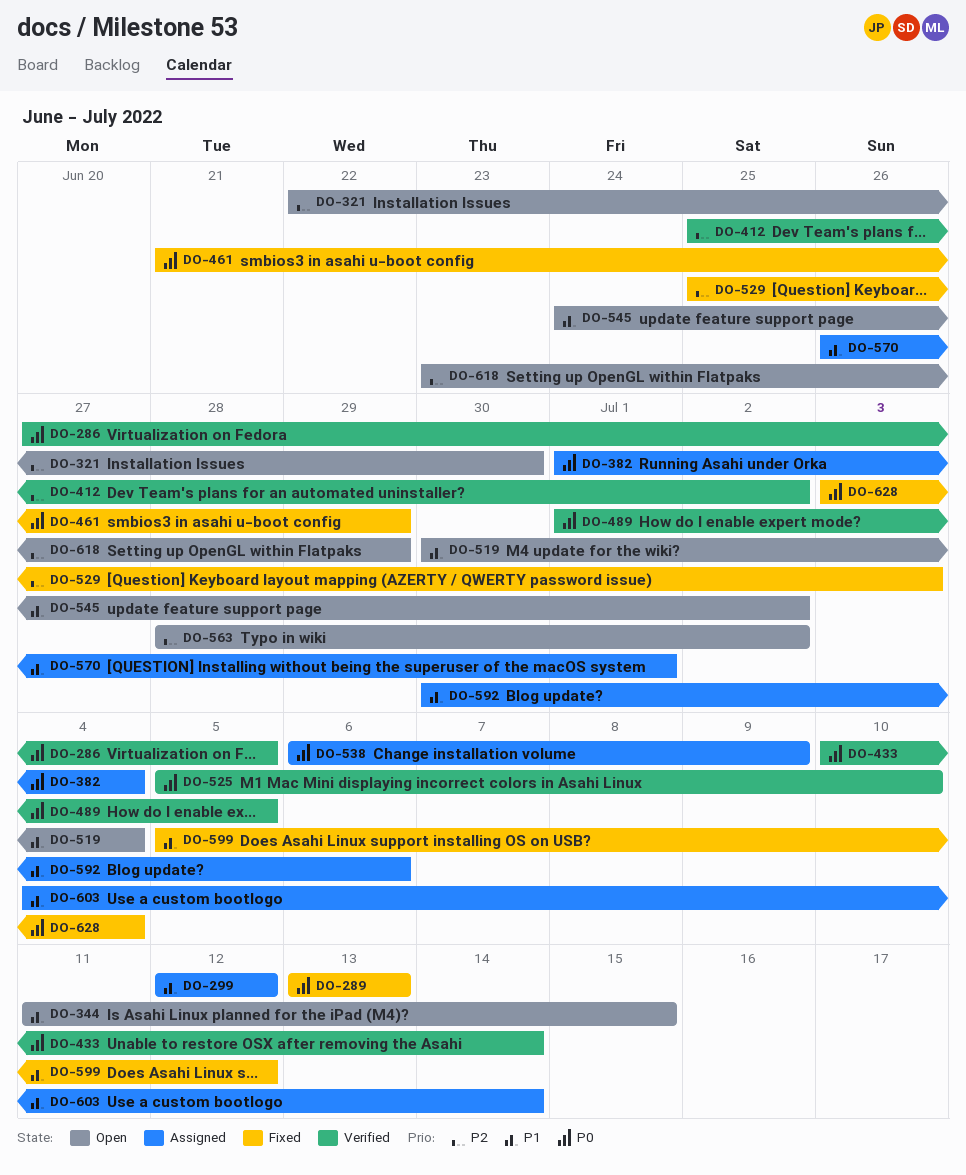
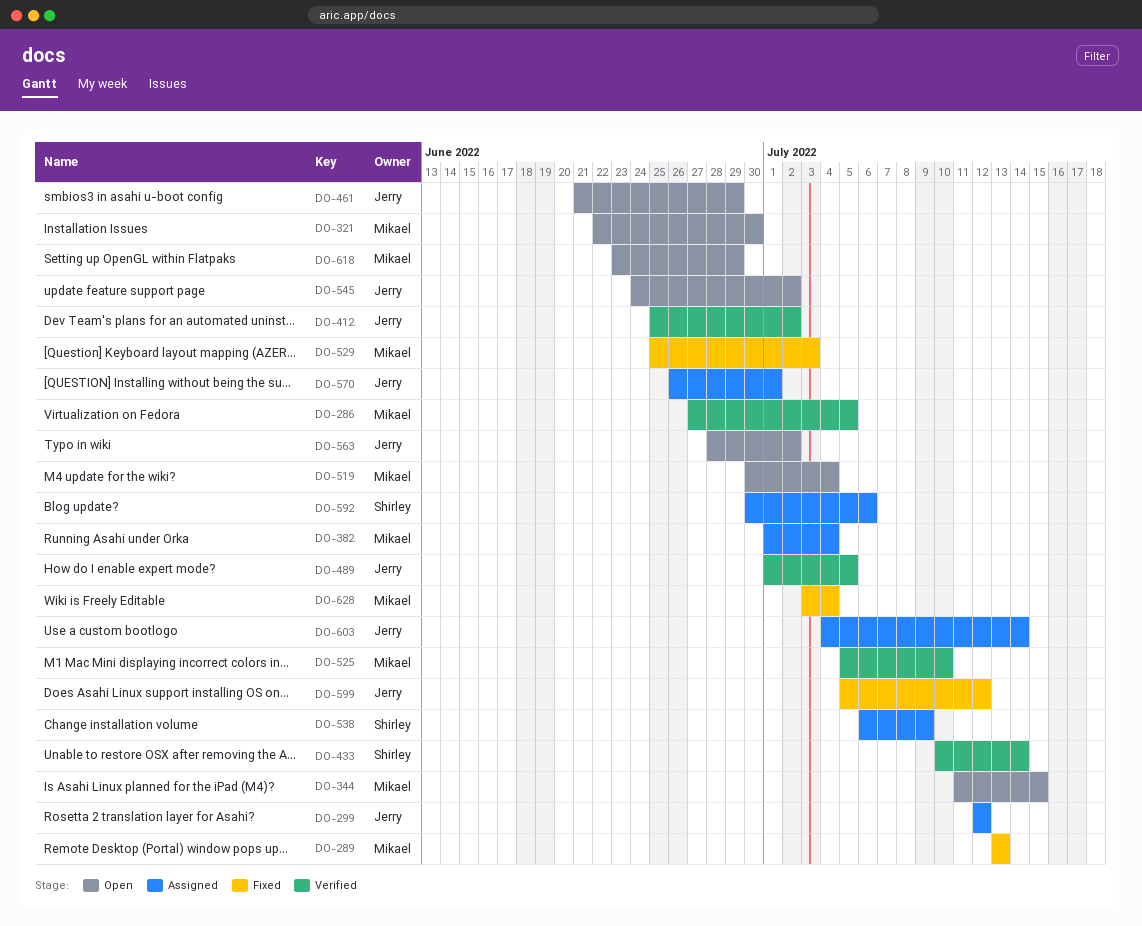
DO-461, status: Fixed -> Open

